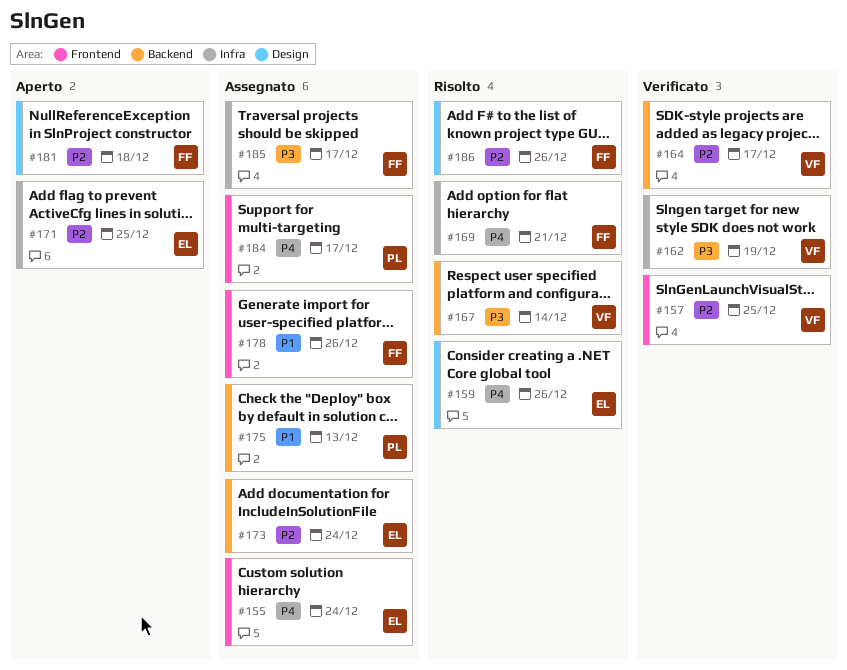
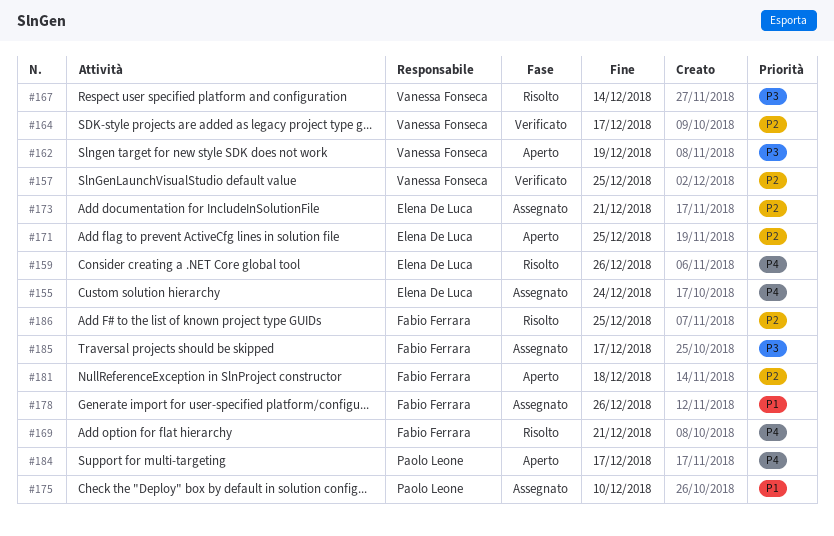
#162, status: Verificato -> Aperto
#173, due: Dec 24 -> Dec 21
#175, due: Dec 13 -> Dec 10
#184, status: Assegnato -> Aperto
#186, due: Dec 26 -> Dec 25

